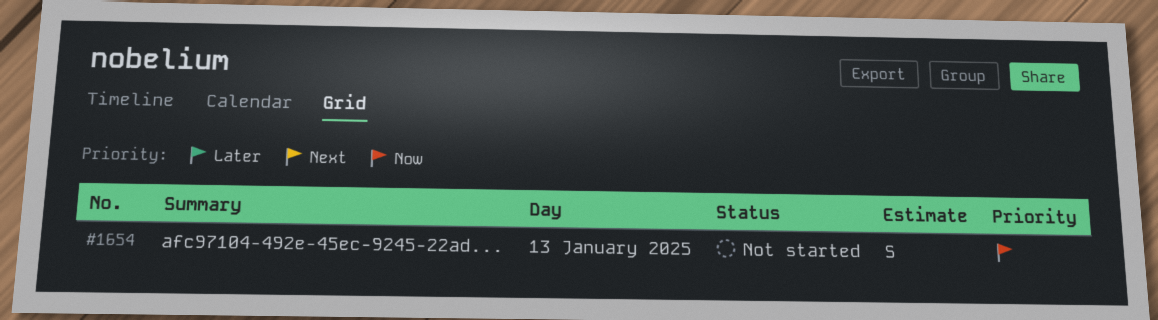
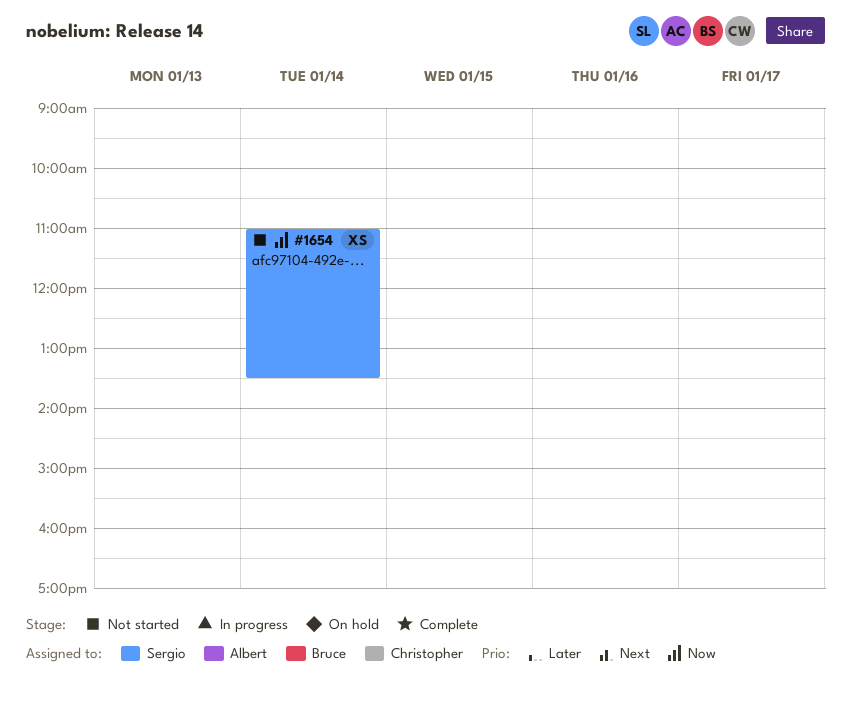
#1654, estimate: S -> XS
#1654, day: Jan 13 -> Jan 14

